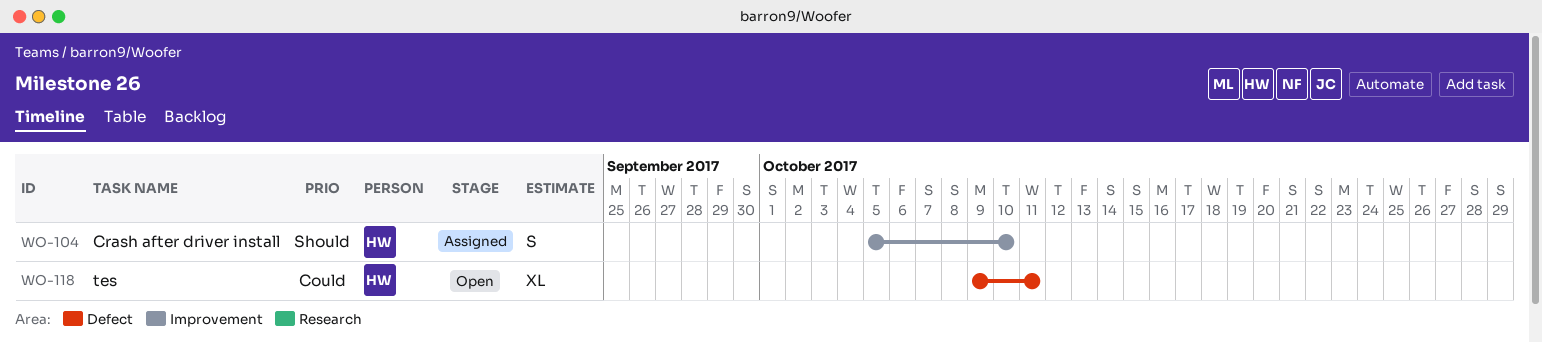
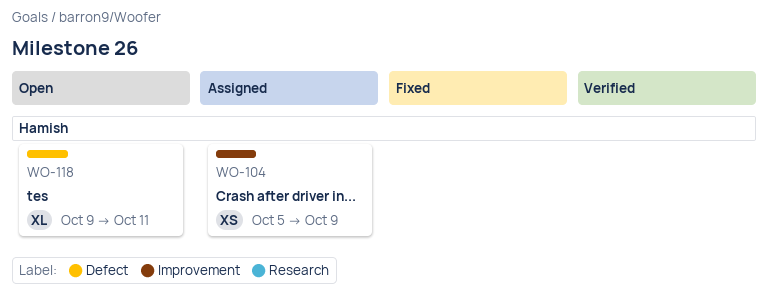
WO-104, estimate: S -> XS
WO-104, due: Oct 10 -> Oct 9

